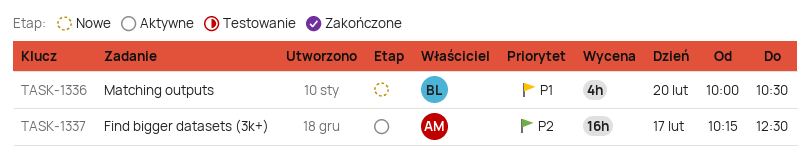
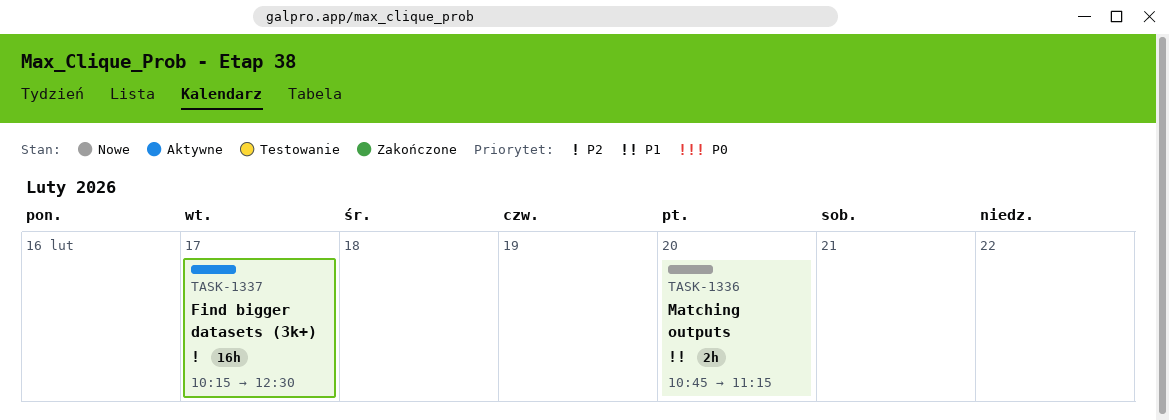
TASK-1336, estimate: 4h -> 2h
TASK-1336, begins: 10:00 -> 10:45
TASK-1336, ends: 10:30 -> 11:15

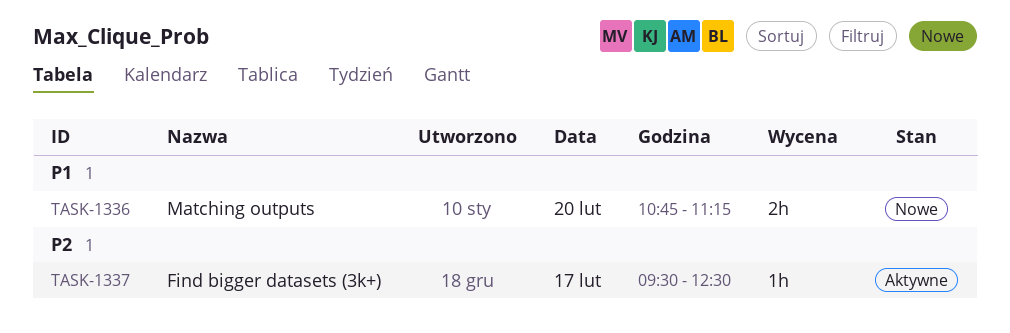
TASK-1337, estimate: 16h -> 1h
TASK-1337, begins: 10:15 -> 09:30

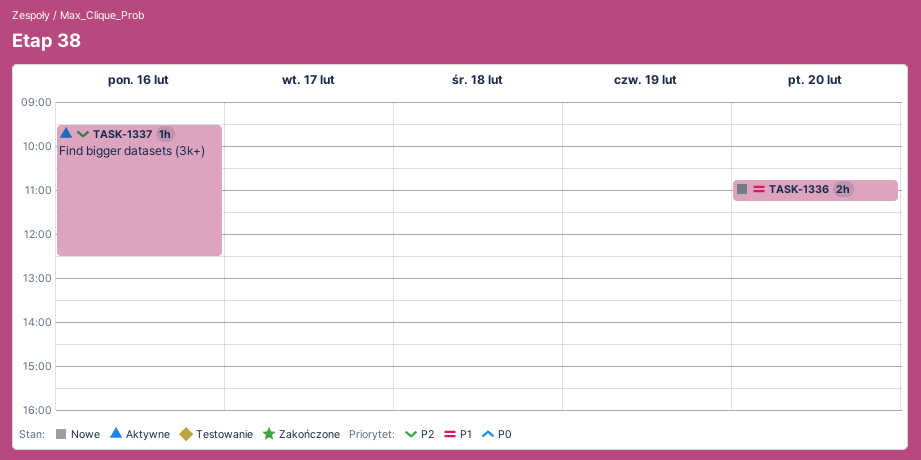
TASK-1337, day: Feb 17 -> Feb 16

